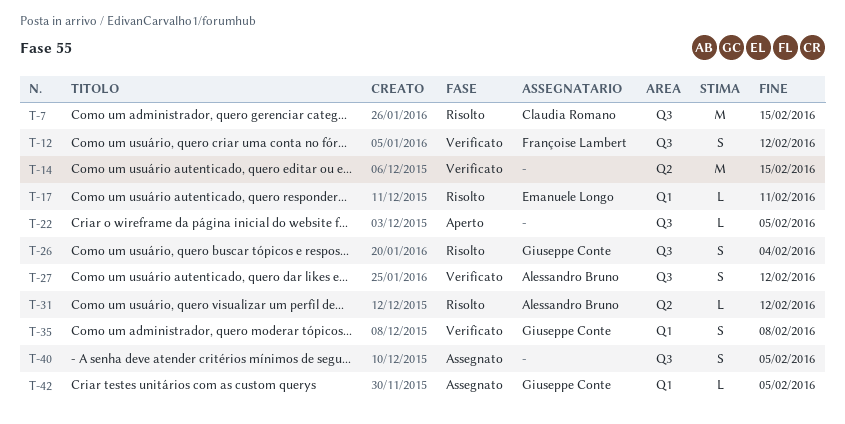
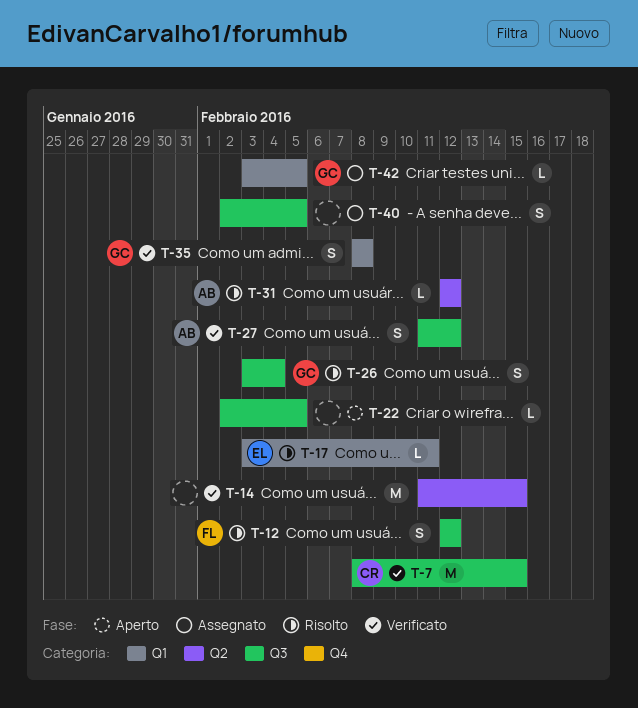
T-7, status: Risolto -> Verificato
T-12, status: Verificato -> Risolto

